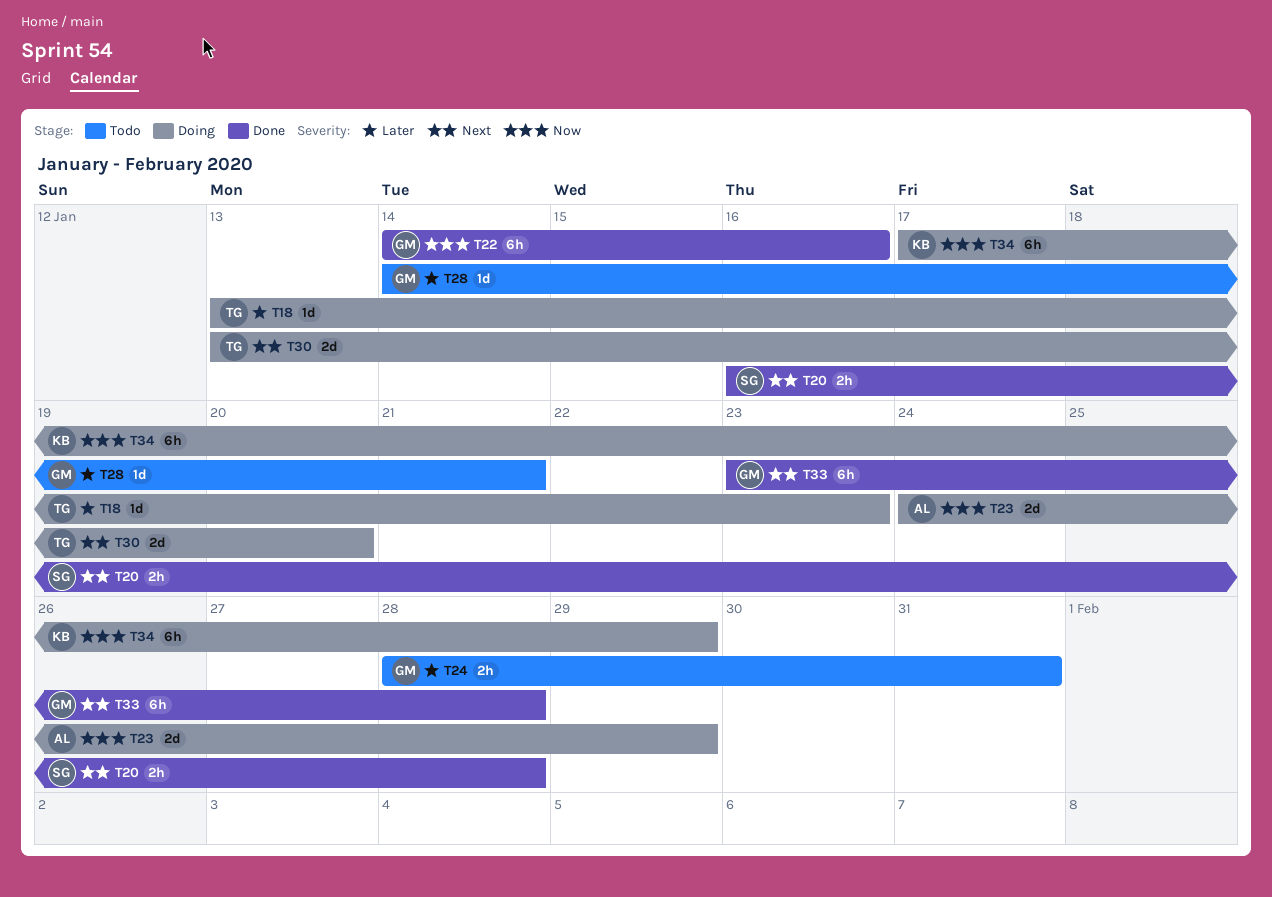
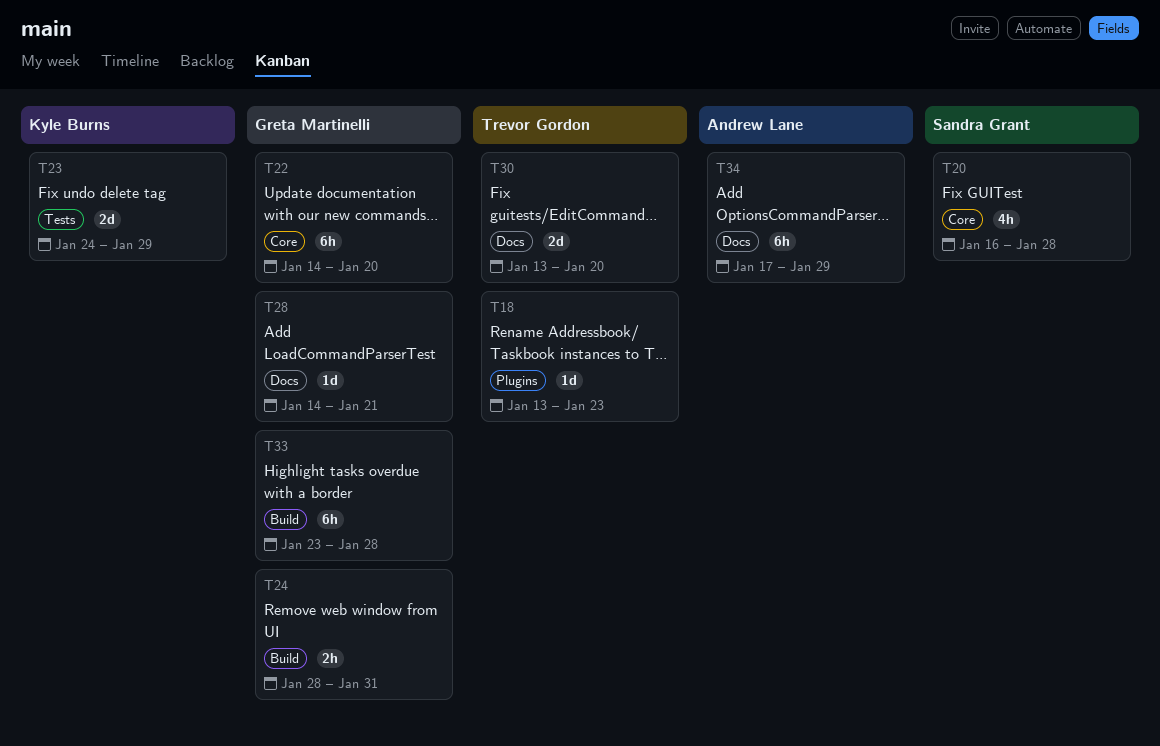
T20, estimate: 2h -> 4h
T22, due: Jan 16 -> Jan 20
T23, owner: Andrew Lane -> Kyle Burns
T34, owner: Kyle Burns -> Andrew Lane

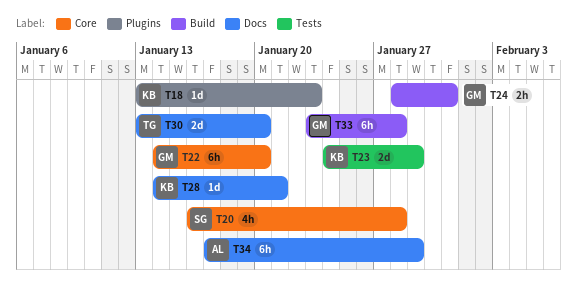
T18, owner: Trevor Gordon -> Kyle Burns
T28, owner: Greta Martinelli -> Kyle Burns

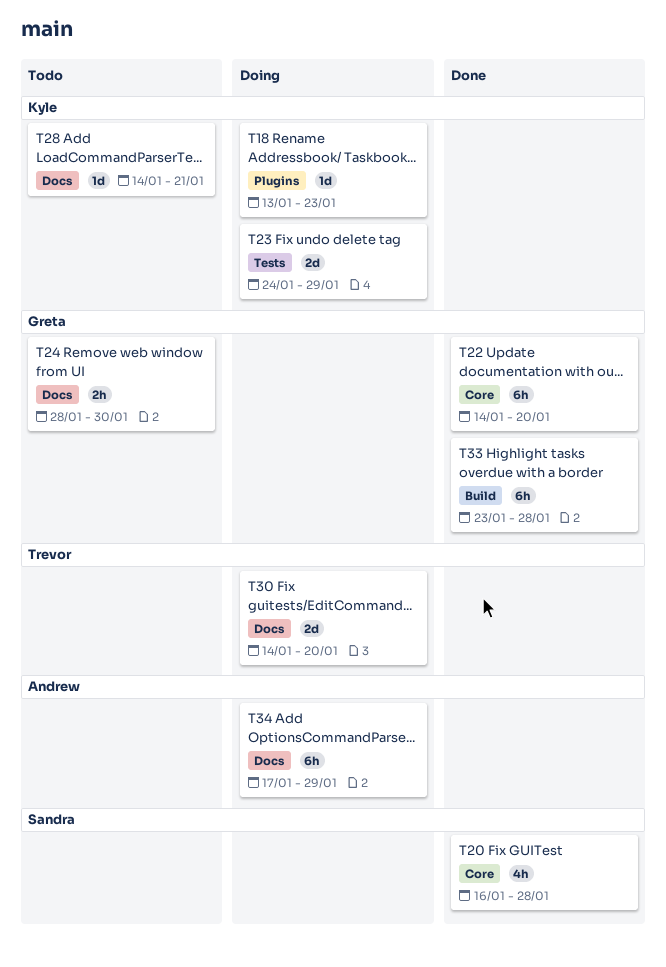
T24, label: Build -> Docs
T24, due: Jan 31 -> Jan 30
T30, start: Jan 13 -> Jan 14

